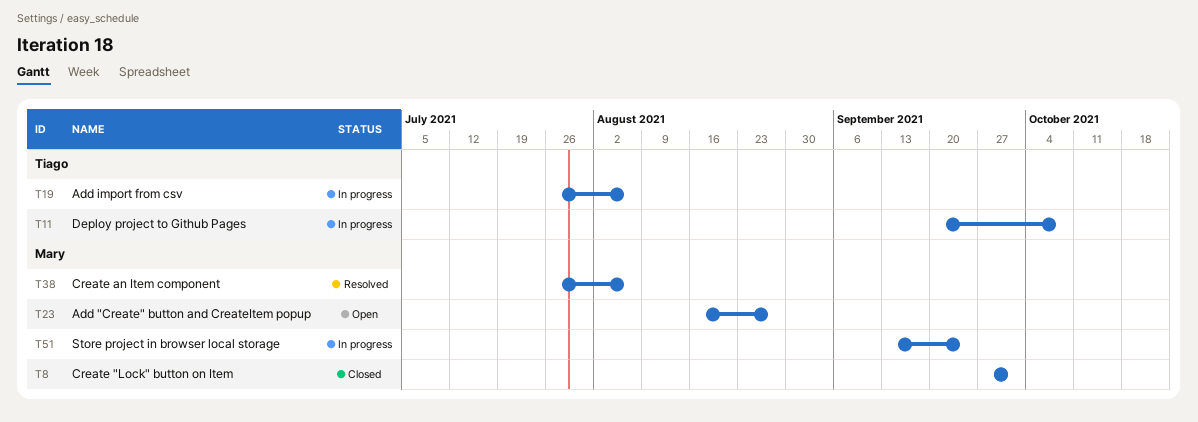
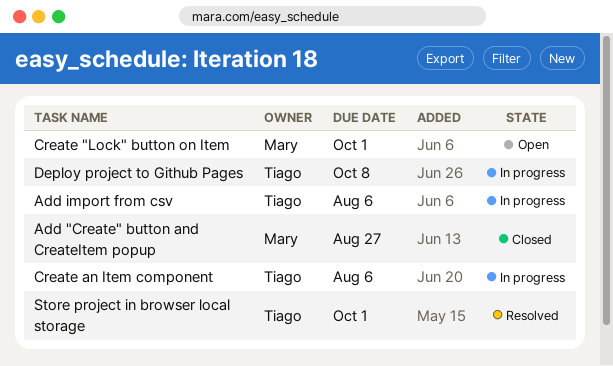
Add "Create" button and CreateItem popup, status: Open -> Closed
Create "Lock" button on Item, status: Closed -> Open
Create an Item component, status: Resolved -> In progress
Create an Item component, owner: Mary -> Tiago
Store project in browser local storage, status: In progress -> Resolved
Store project in browser local storage, owner: Mary -> Tiago
Store project in browser local storage, due: Sep 24 -> Oct 1

